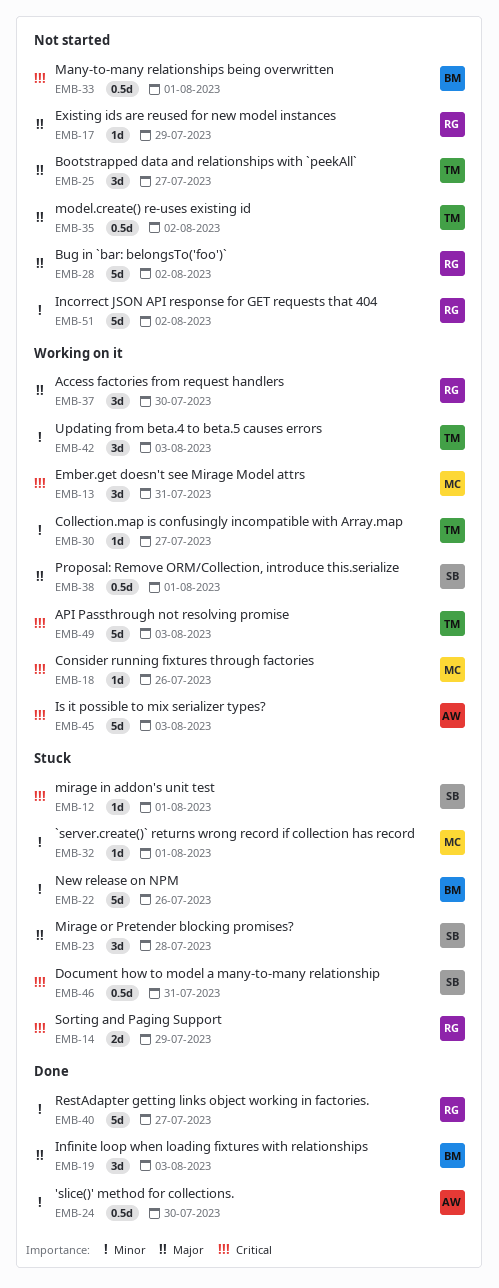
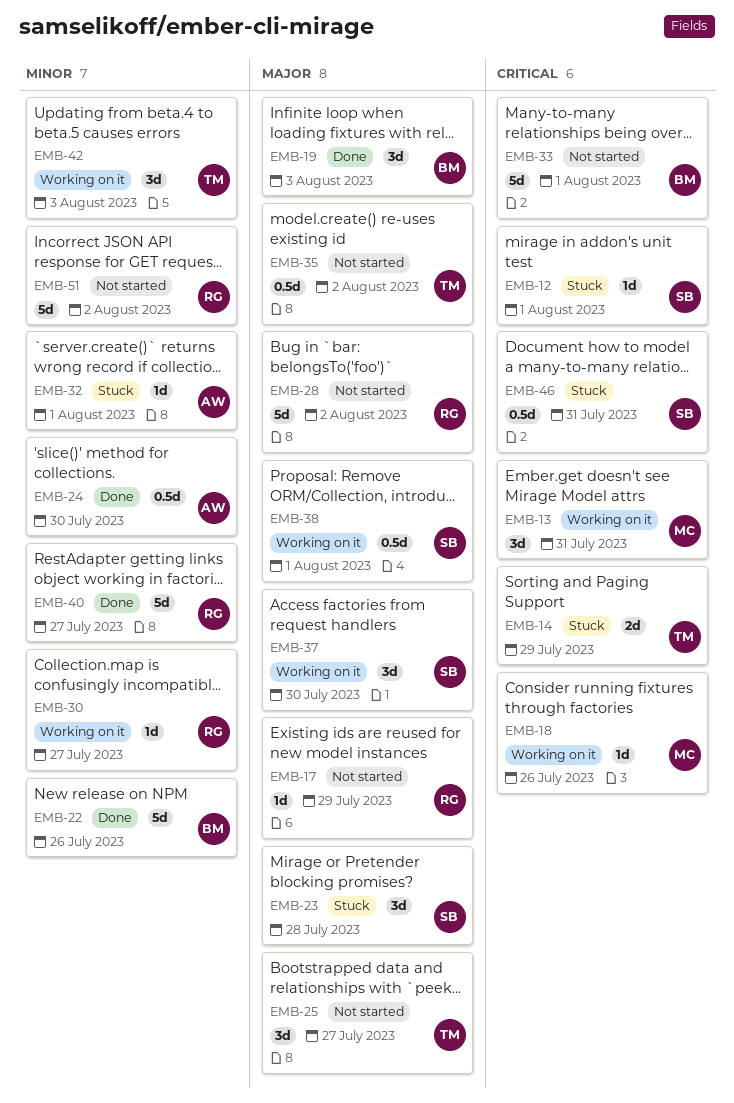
EMB-14, owner: RG -> TM
EMB-22, status: Stuck -> Done
EMB-30, owner: TM -> RG
EMB-32, owner: MC -> AW
EMB-33, estimate: 0.5d -> 5d
EMB-37, owner: RG -> SB
EMB-45: present -> none
EMB-49: present -> none

